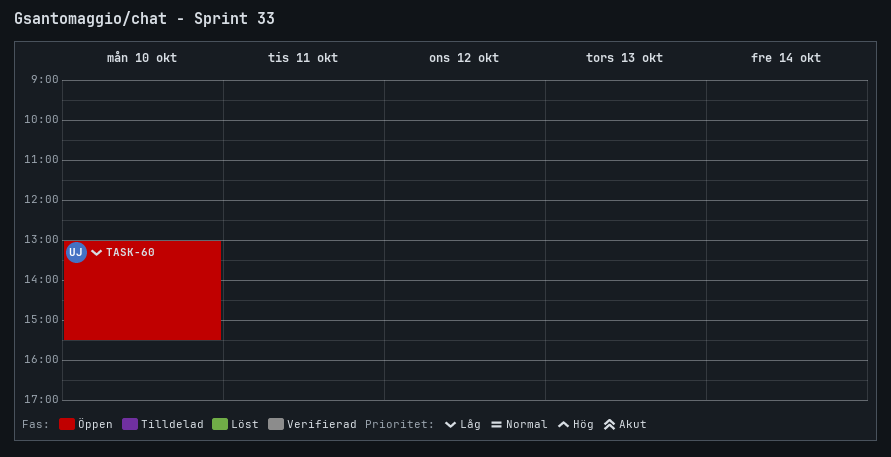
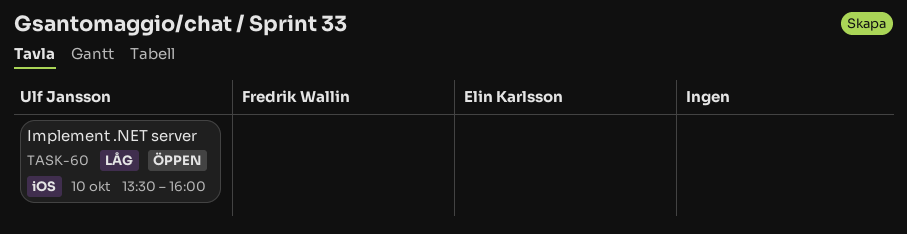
TASK-60, begins: 13:00 -> 13:30
TASK-60, ends: 15:30 -> 16:00

